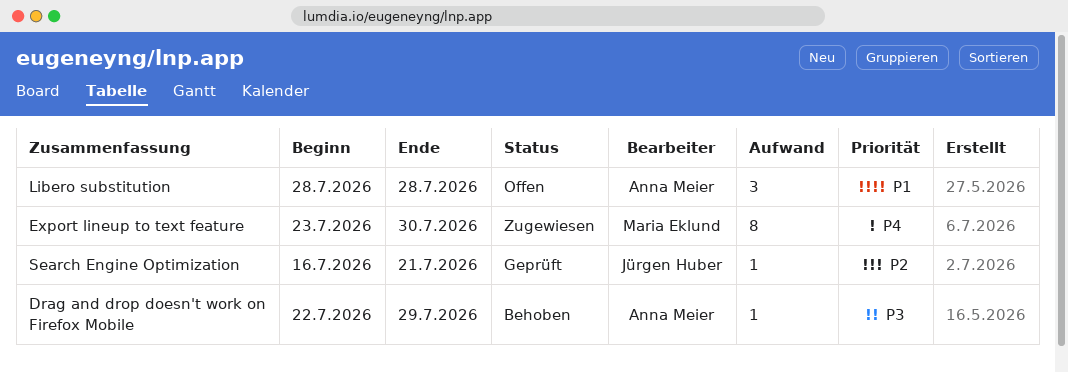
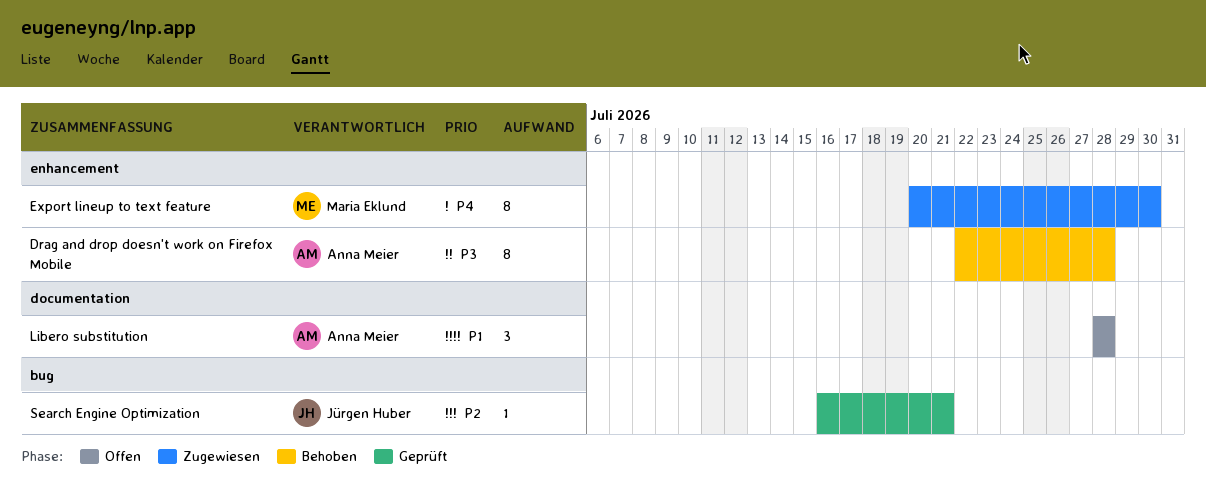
Drag and drop doesn't work on Firefox Mobile, estimate: 1 -> 8
Drag and drop doesn't work on Firefox Mobile, due: Jul 29 -> Jul 28
Export lineup to text feature, start: Jul 23 -> Jul 20

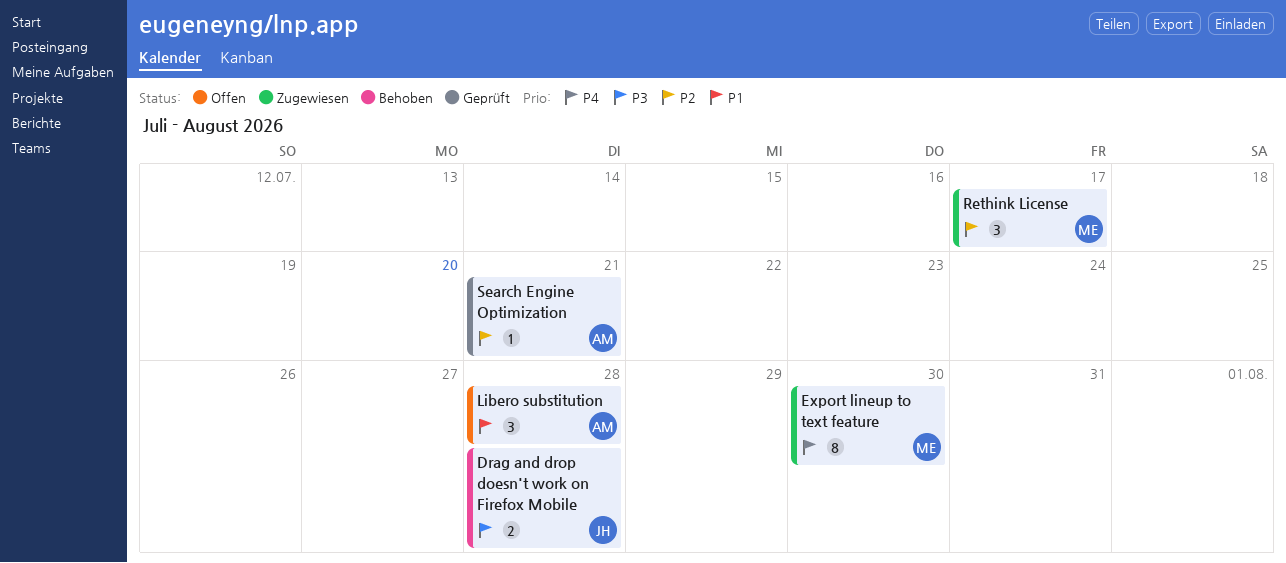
Drag and drop doesn't work on Firefox Mobile, owner: Anna Meier -> Jürgen Huber
Drag and drop doesn't work on Firefox Mobile, estimate: 8 -> 2
Rethink License: none -> present
Search Engine Optimization, owner: Jürgen Huber -> Anna Meier

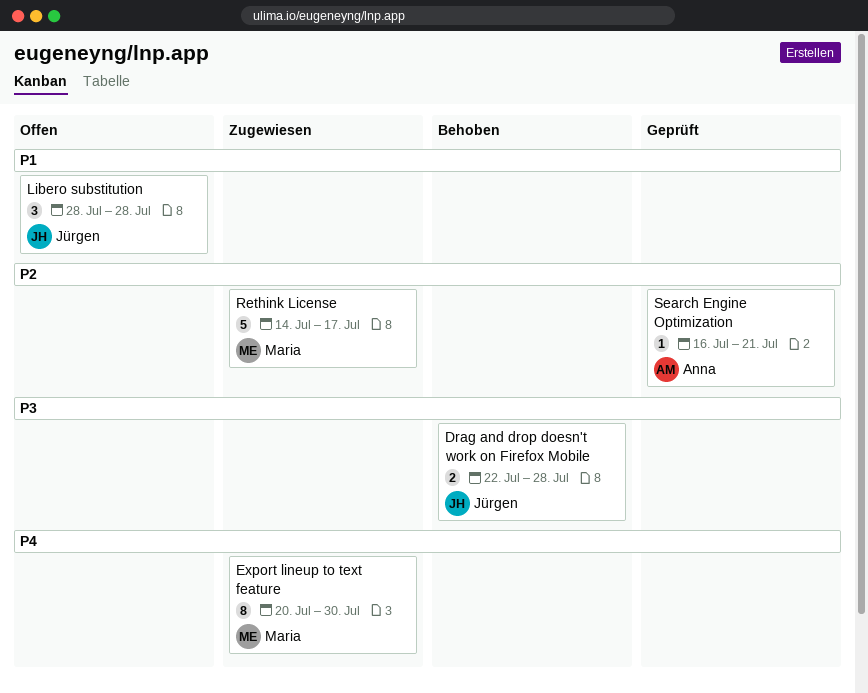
Libero substitution, owner: Anna -> Jürgen
Rethink License, estimate: 3 -> 5

